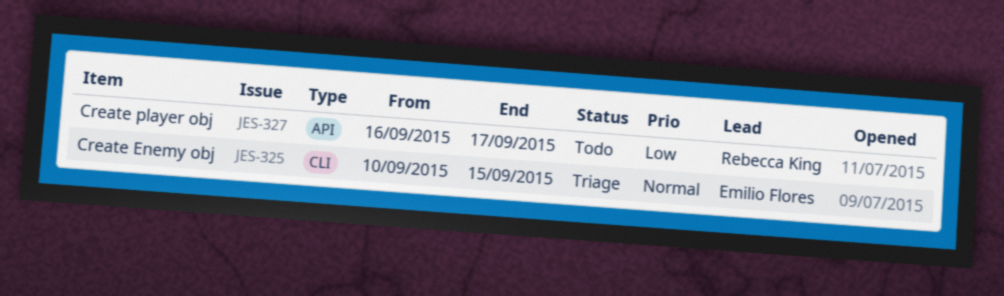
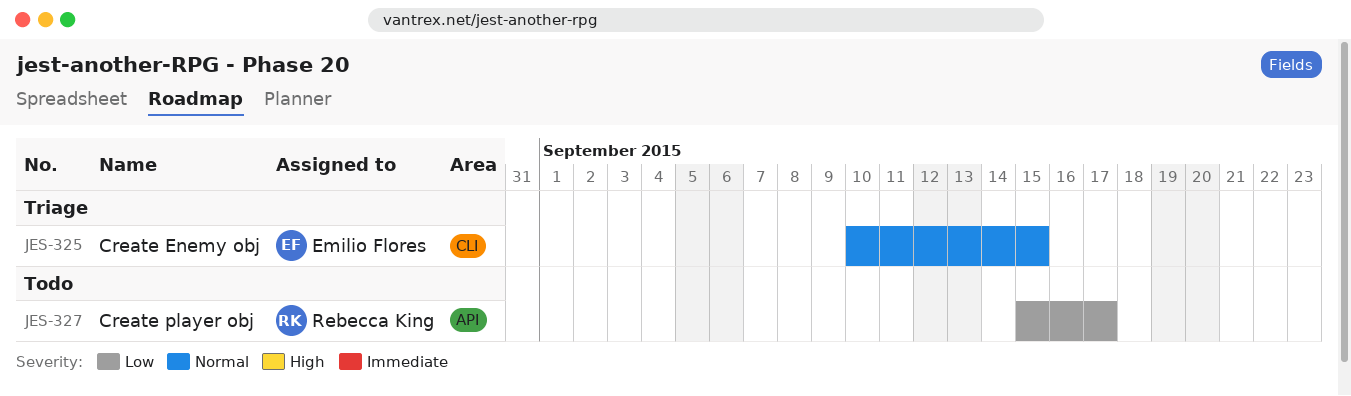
JES-327, start: Sep 16 -> Sep 15

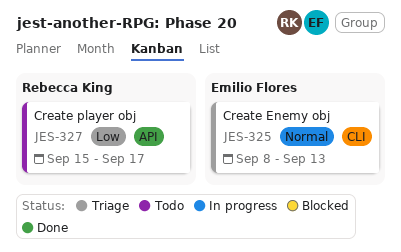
JES-325, start: Sep 10 -> Sep 8
JES-325, due: Sep 15 -> Sep 13

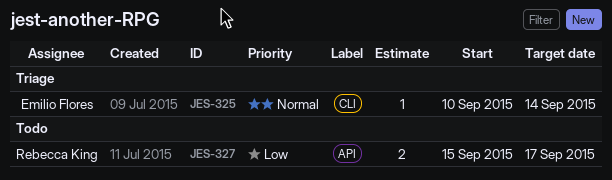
JES-325, start: Sep 8 -> Sep 10
JES-325, due: Sep 13 -> Sep 14

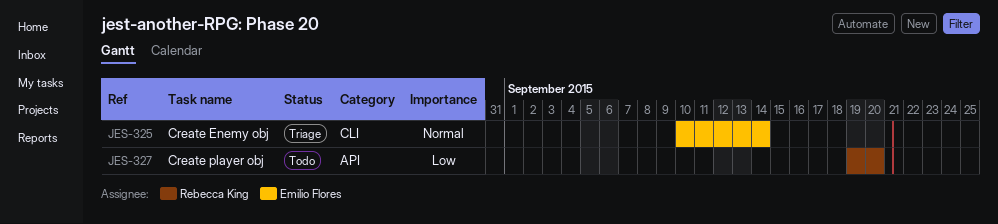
JES-327, start: Sep 15 -> Sep 19
JES-327, due: Sep 17 -> Sep 20

